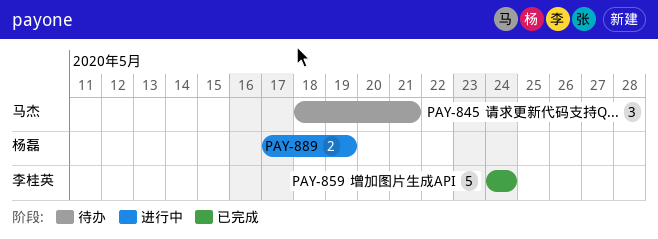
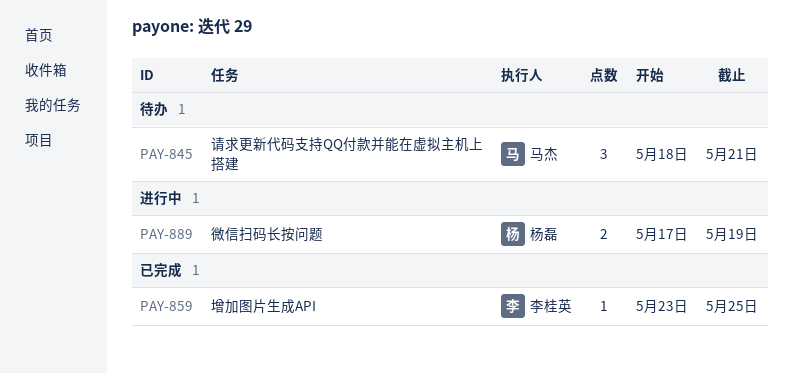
PAY-859, estimate: 5 -> 1
PAY-859, start: May 24 -> May 23
PAY-859, due: May 24 -> May 25

